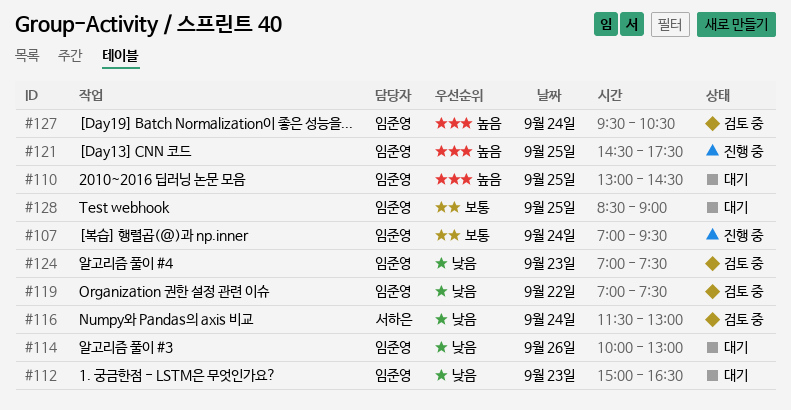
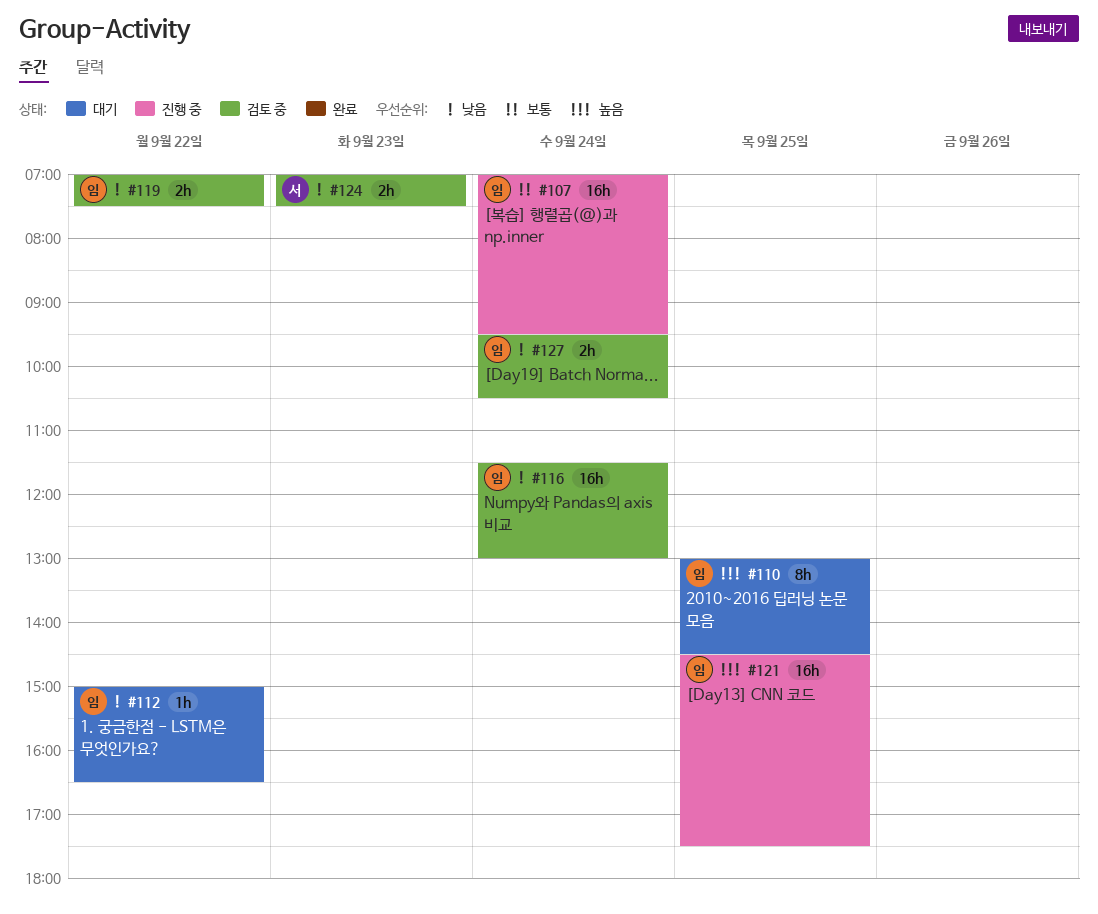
#112, day: Sep 23 -> Sep 22
#114: present -> none
#116, owner: 서하은 -> 임준영
#124, owner: 임준영 -> 서하은
#127, priority: 높음 -> 낮음
#128: present -> none

